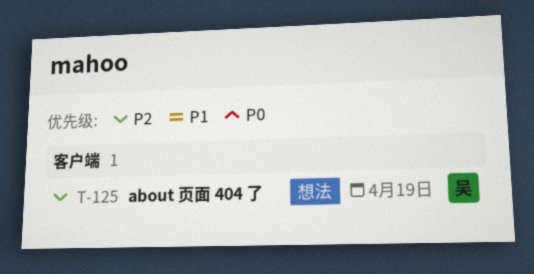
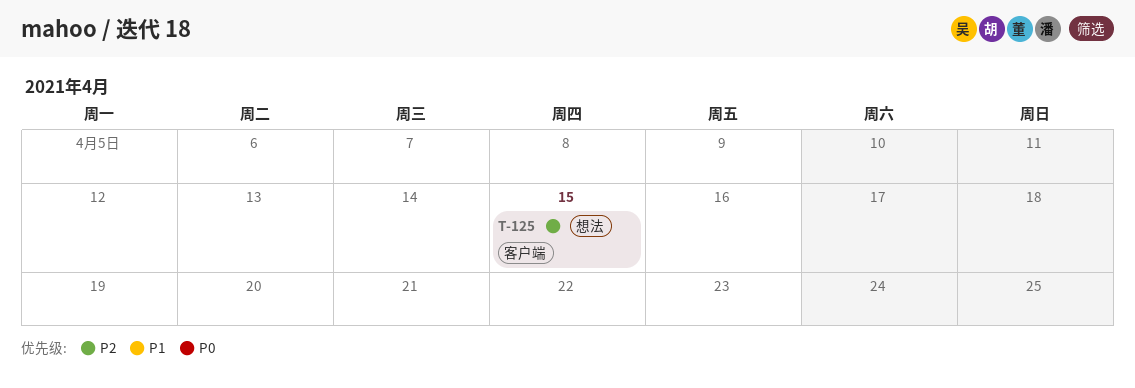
T-125, due: Apr 19 -> Apr 15

